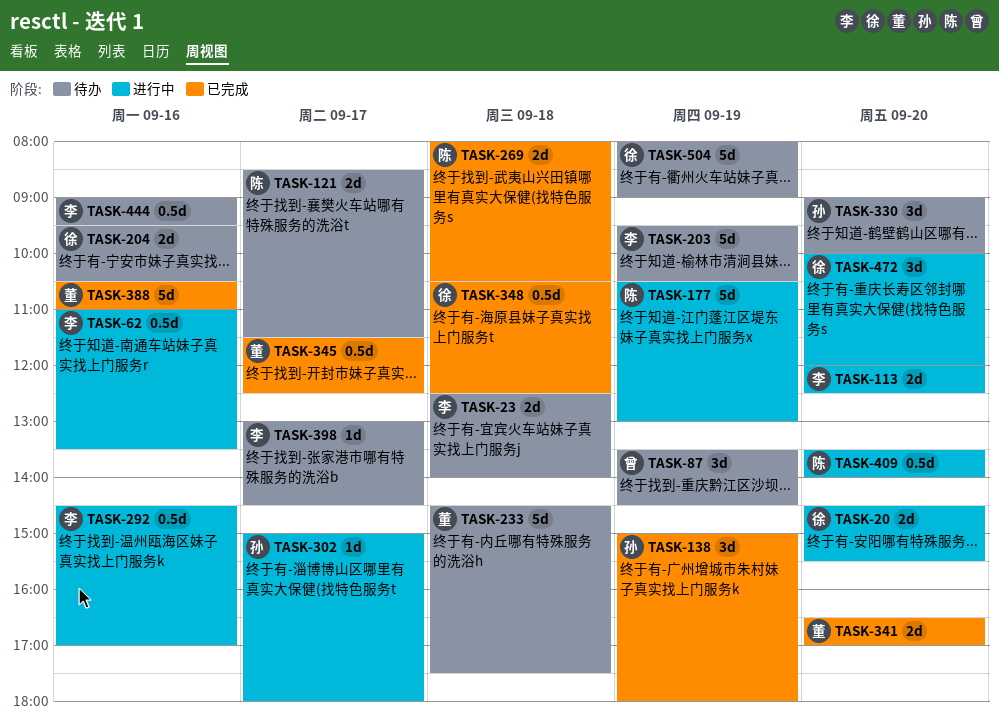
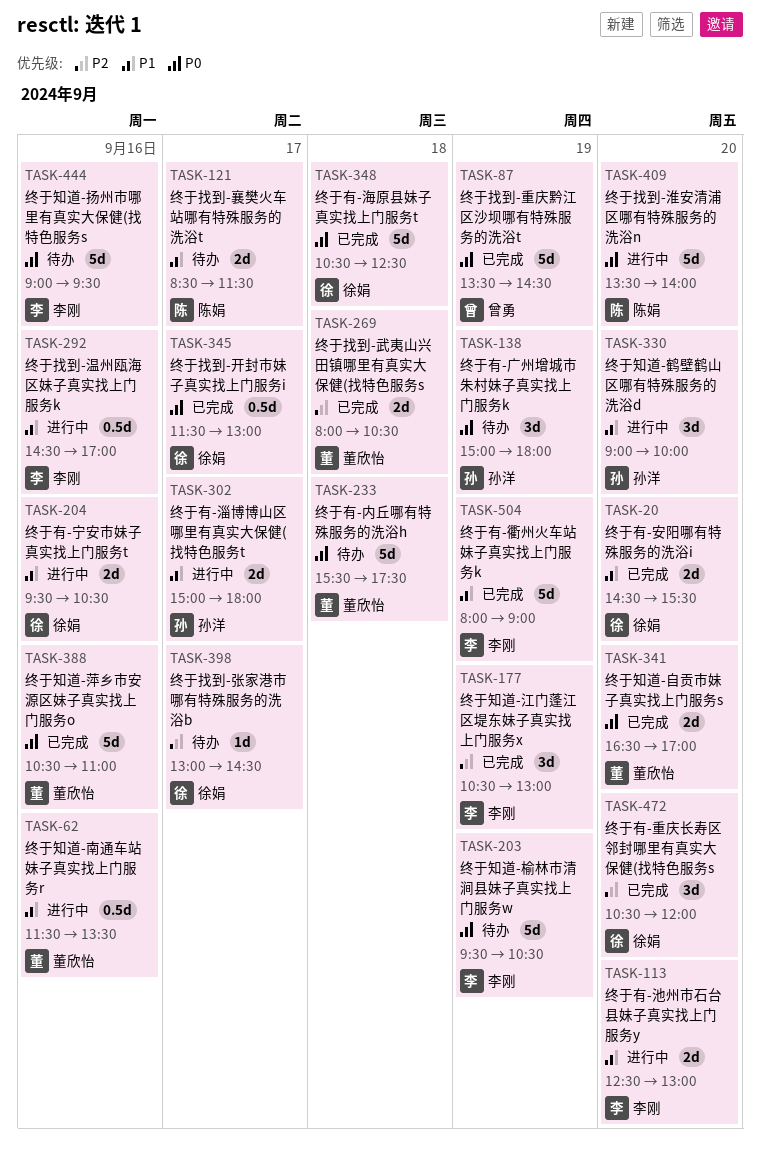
TASK-20, status: 进行中 -> 已完成
TASK-23: present -> none
TASK-62, owner: 李刚 -> 董欣怡
TASK-62, begins: 11:00 -> 11:30
TASK-87, status: 待办 -> 已完成
TASK-87, estimate: 3d -> 5d
TASK-113, begins: 12:00 -> 12:30
TASK-113, ends: 12:30 -> 13:00
TASK-138, status: 已完成 -> 待办
TASK-177, status: 进行中 -> 已完成
TASK-177, owner: 陈娟 -> 李刚
TASK-177, estimate: 5d -> 3d
TASK-204, status: 待办 -> 进行中
TASK-233, begins: 14:30 -> 15:30
TASK-269, owner: 陈娟 -> 董欣怡
TASK-302, estimate: 1d -> 2d
TASK-330, status: 待办 -> 进行中
TASK-345, owner: 董欣怡 -> 徐娟
TASK-345, ends: 12:30 -> 13:00
TASK-348, estimate: 0.5d -> 5d
TASK-398, owner: 李刚 -> 徐娟
TASK-409, estimate: 0.5d -> 5d
TASK-444, estimate: 0.5d -> 5d
TASK-472, status: 进行中 -> 已完成
TASK-472, begins: 10:00 -> 10:30
TASK-504, status: 待办 -> 已完成
TASK-504, owner: 徐娟 -> 李刚

